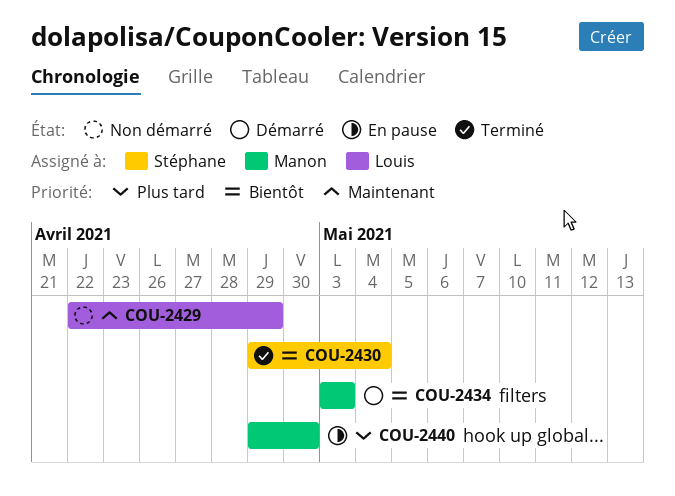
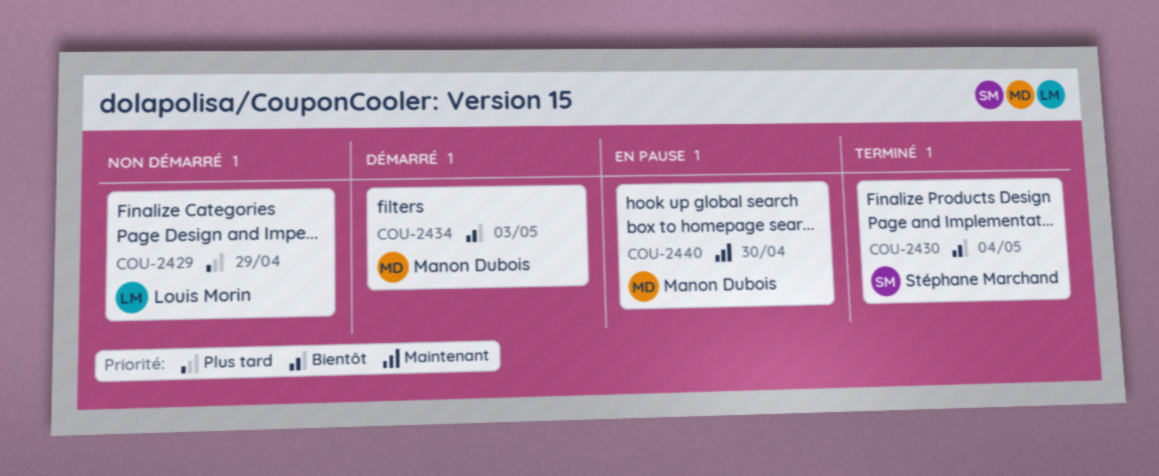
COU-2429, priority: Maintenant -> Plus tard
COU-2440, priority: Plus tard -> Maintenant

